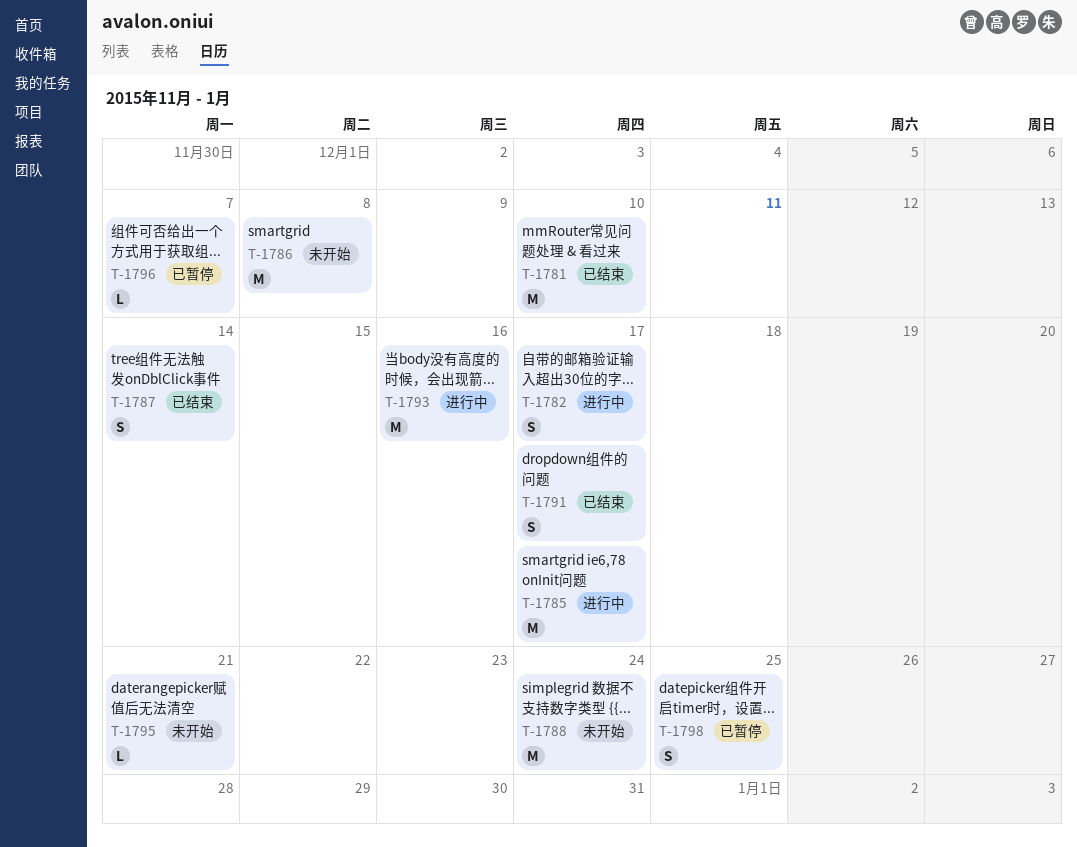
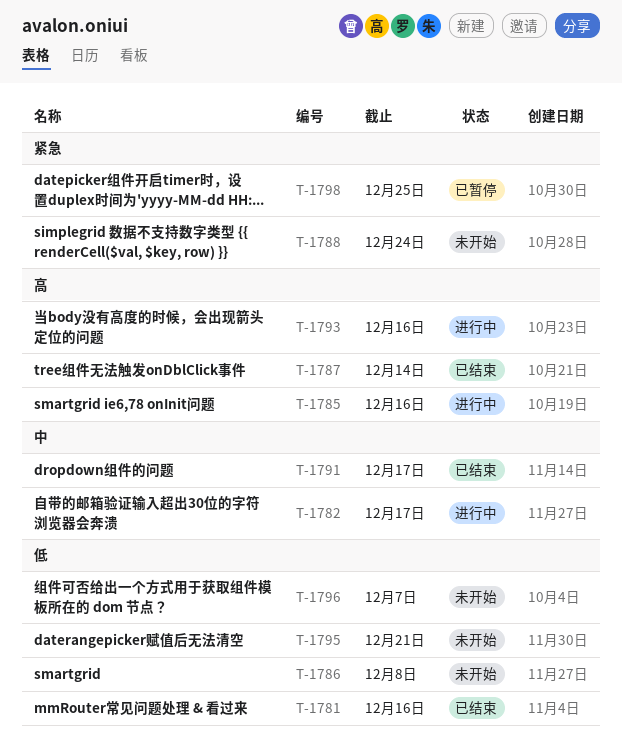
T-1781, due: Dec 10 -> Dec 16
T-1785, due: Dec 17 -> Dec 16
T-1796, status: 已暂停 -> 未开始

